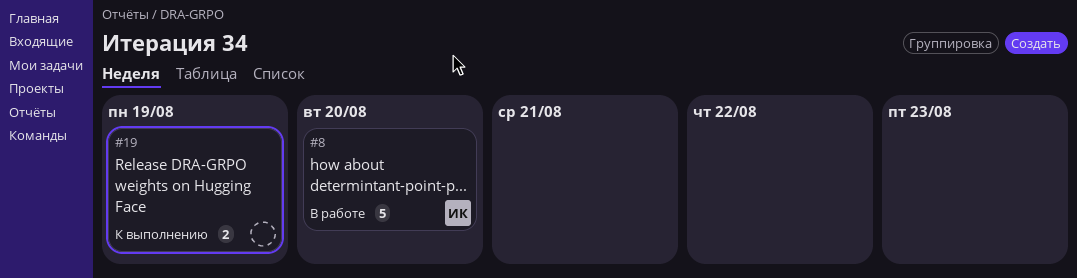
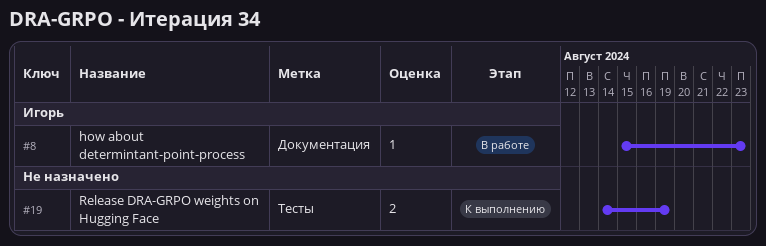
#8, estimate: 5 -> 1
#8, due: Aug 20 -> Aug 23

